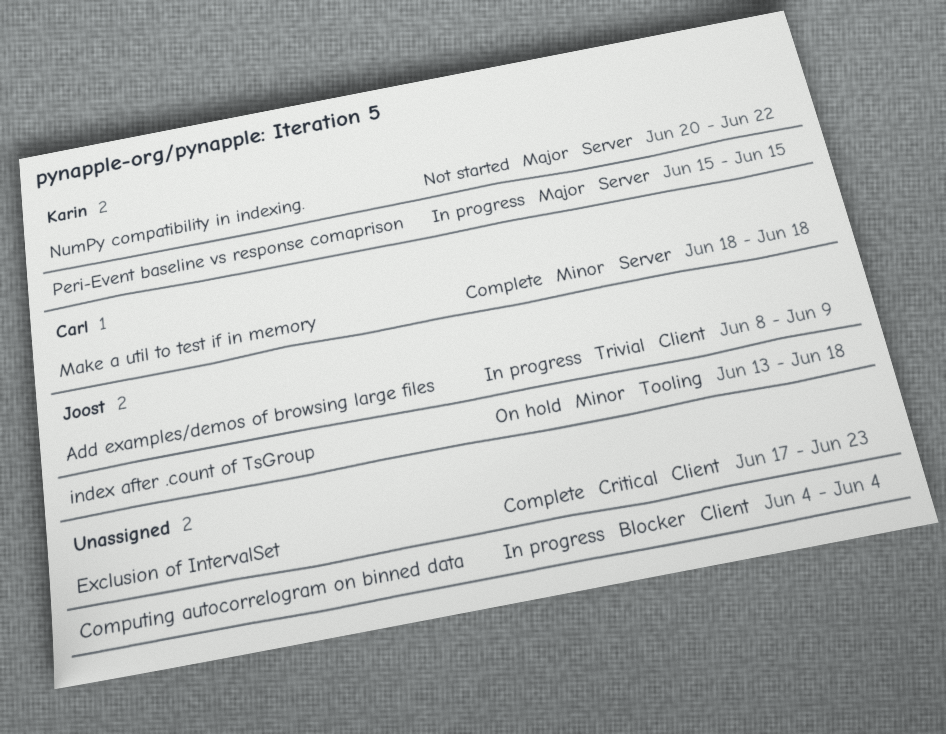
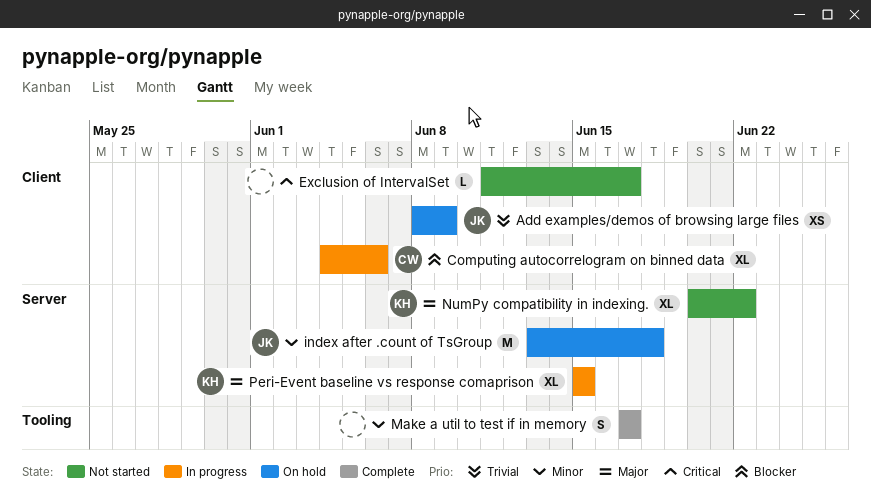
Add examples/demos of browsing large files, status: In progress -> On hold
Computing autocorrelogram on binned data, owner: none -> Carl
Computing autocorrelogram on binned data, due: Jun 4 -> Jun 6
Exclusion of IntervalSet, status: Complete -> Not started
Exclusion of IntervalSet, start: Jun 17 -> Jun 11
Exclusion of IntervalSet, due: Jun 23 -> Jun 17
index after .count of TsGroup, label: Tooling -> Server
Make a util to test if in memory, owner: Carl -> none
Make a util to test if in memory, label: Server -> Tooling
Make a util to test if in memory, start: Jun 18 -> Jun 17
Make a util to test if in memory, due: Jun 18 -> Jun 17

